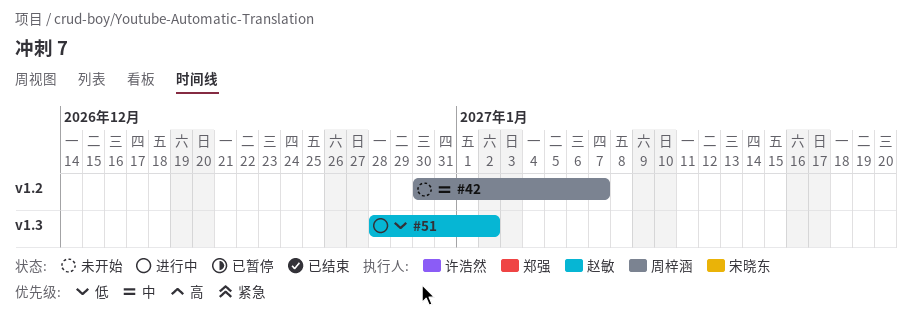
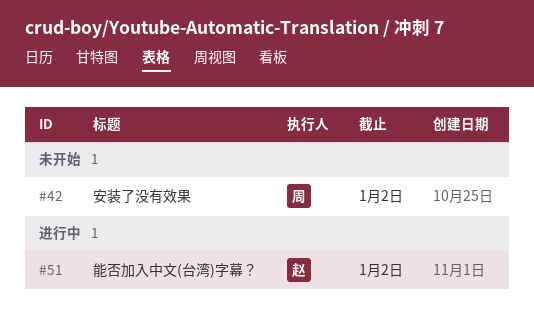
#42, due: Jan 7 -> Jan 2

